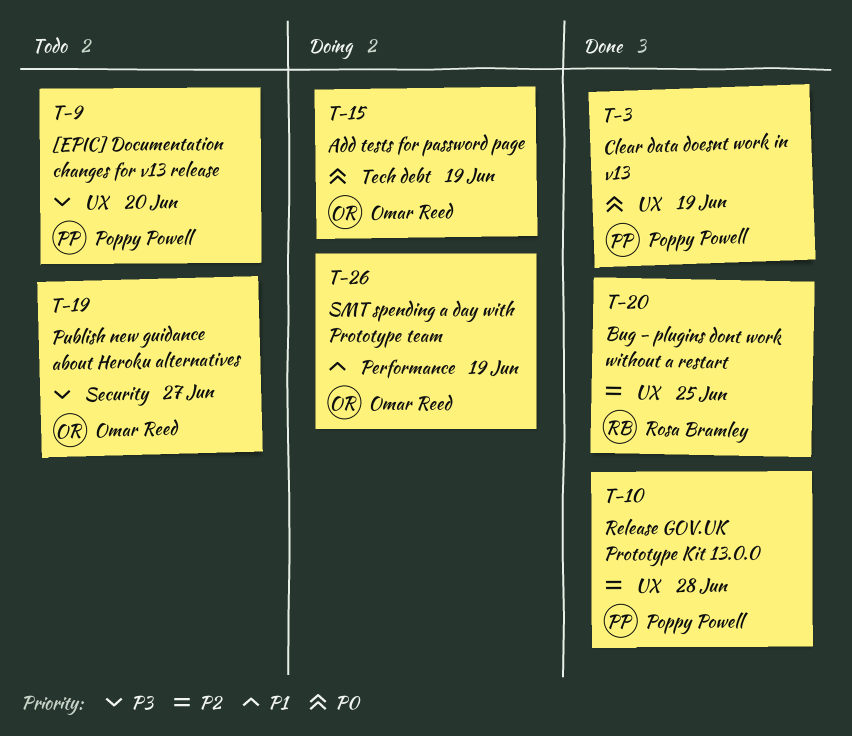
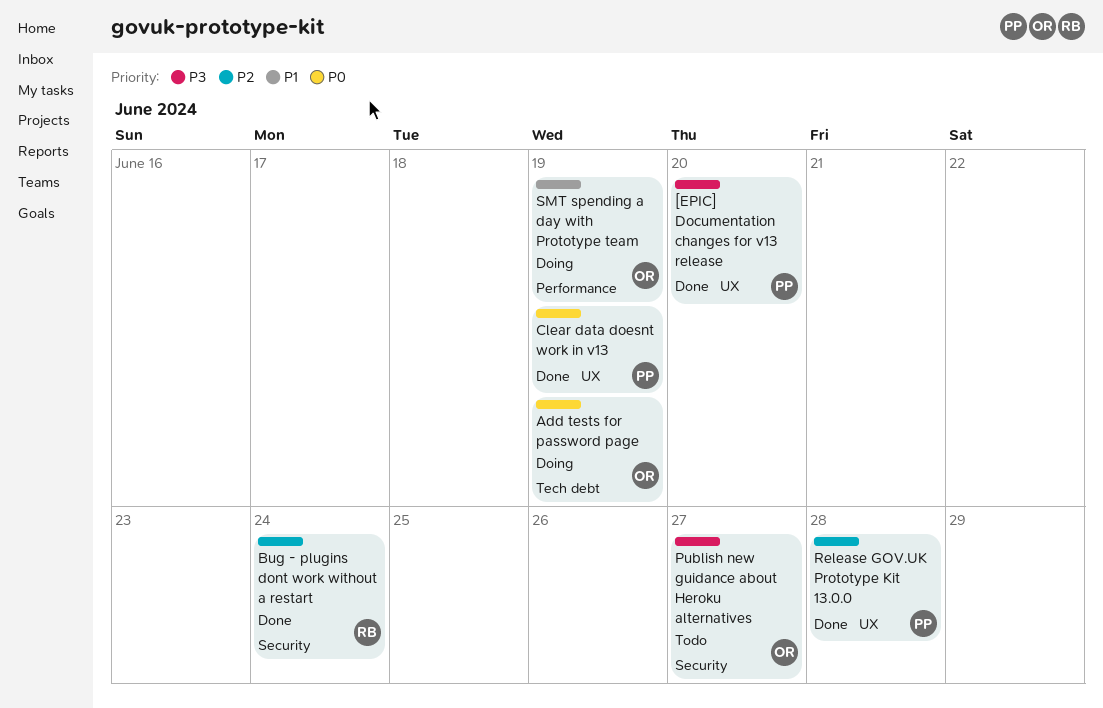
[EPIC] Documentation changes for v13 release, status: Todo -> Done
Bug - plugins dont work without a restart, label: UX -> Security
Bug - plugins dont work without a restart, due: Jun 25 -> Jun 24

